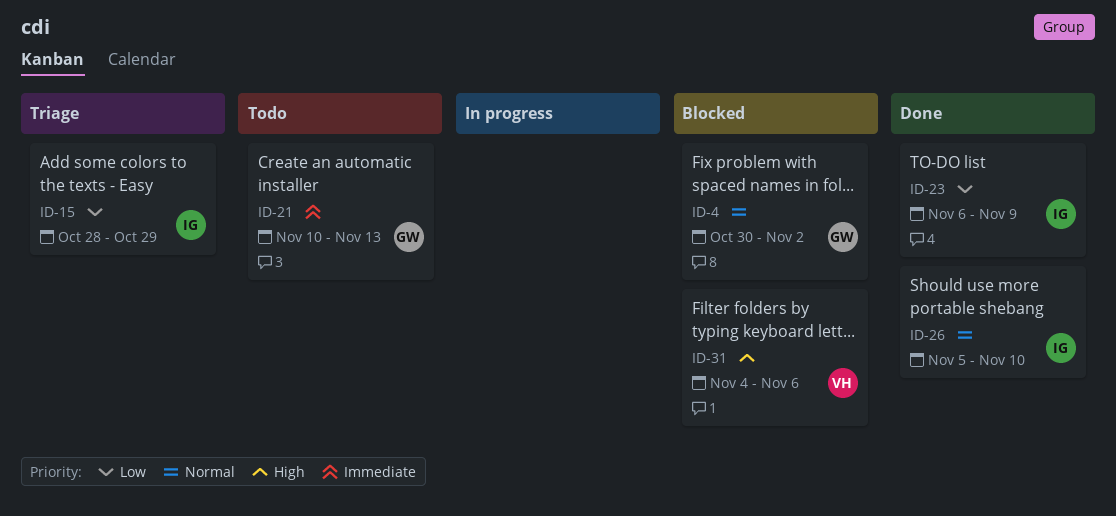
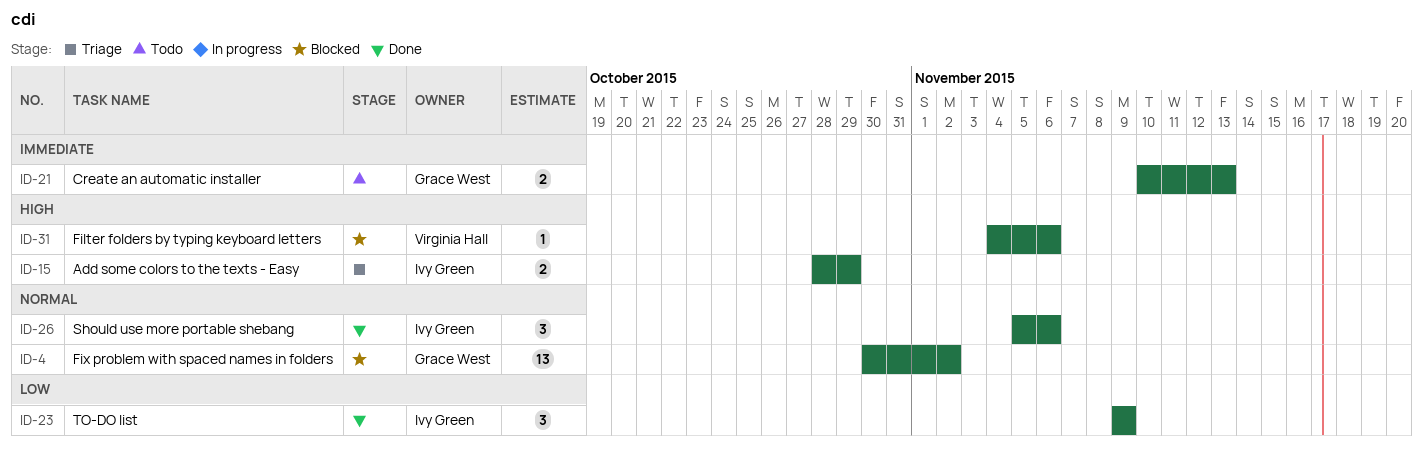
ID-15, priority: Low -> High
ID-23, start: Nov 6 -> Nov 9
ID-26, due: Nov 10 -> Nov 6

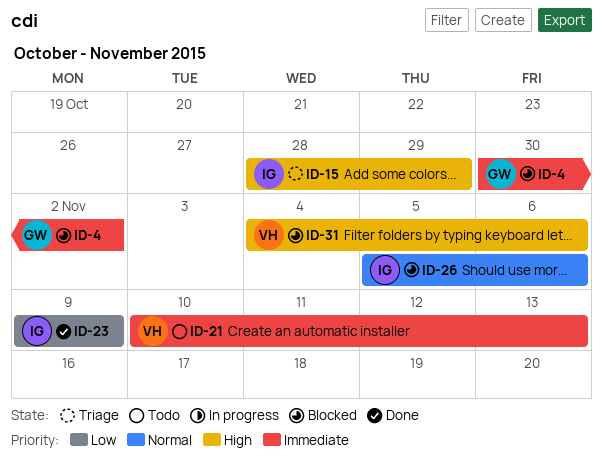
ID-4, priority: Normal -> Immediate
ID-21, owner: Grace West -> Virginia Hall
ID-26, status: Done -> Blocked

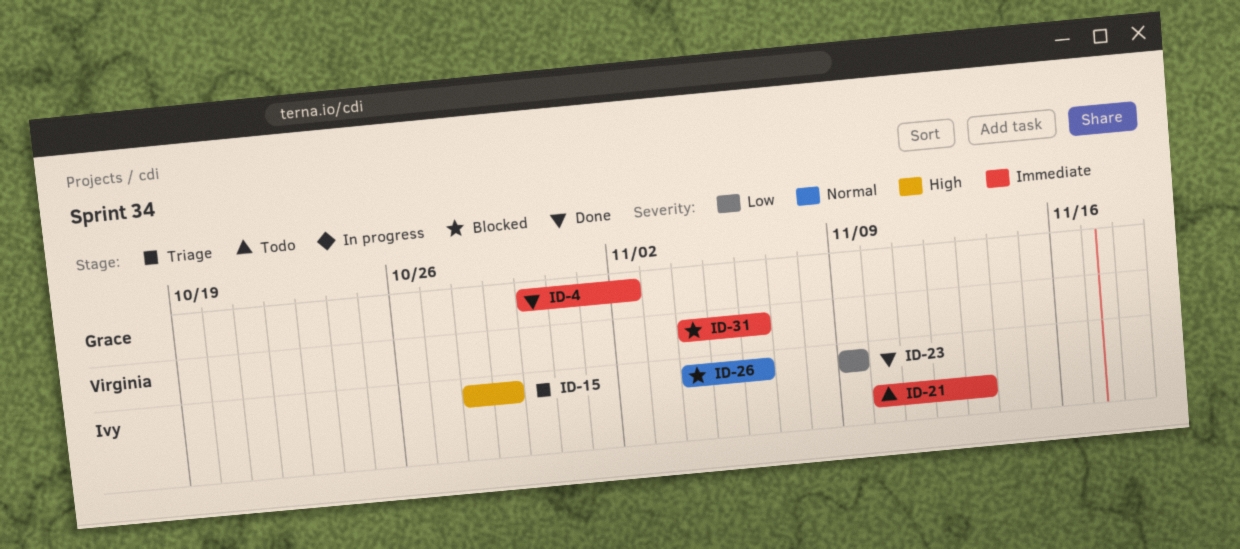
ID-4, status: Blocked -> Done
ID-21, owner: Virginia -> Ivy
ID-26, start: Nov 5 -> Nov 4
ID-31, priority: High -> Immediate

